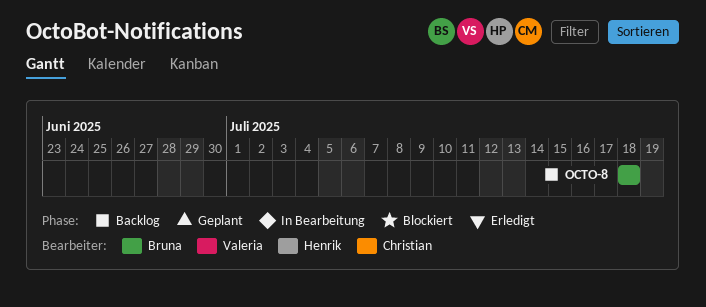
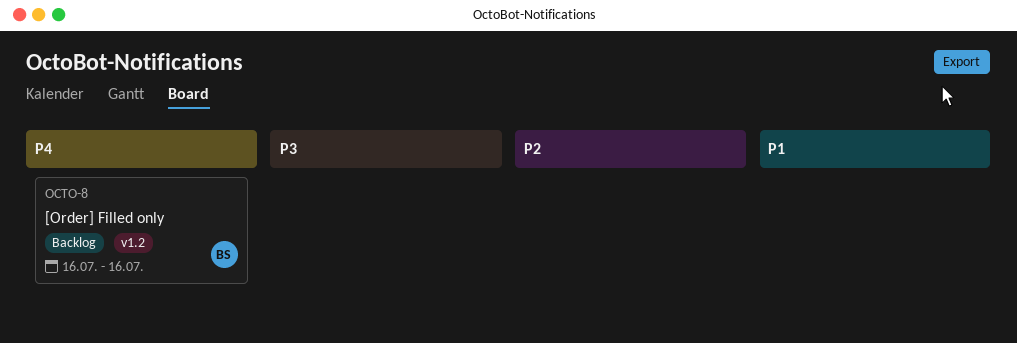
OCTO-8, start: Jul 18 -> Jul 16
OCTO-8, due: Jul 18 -> Jul 16

